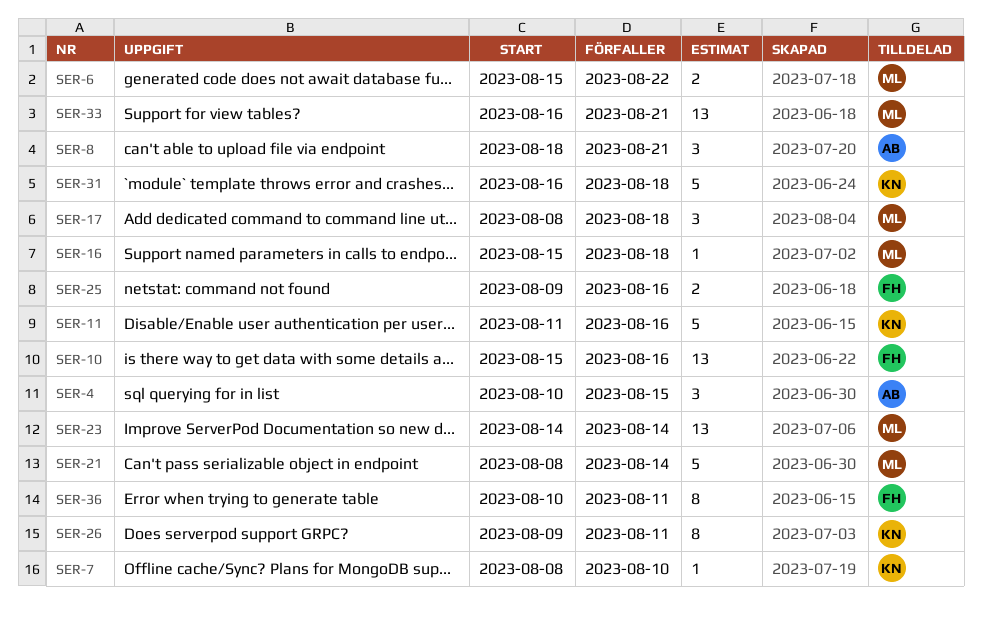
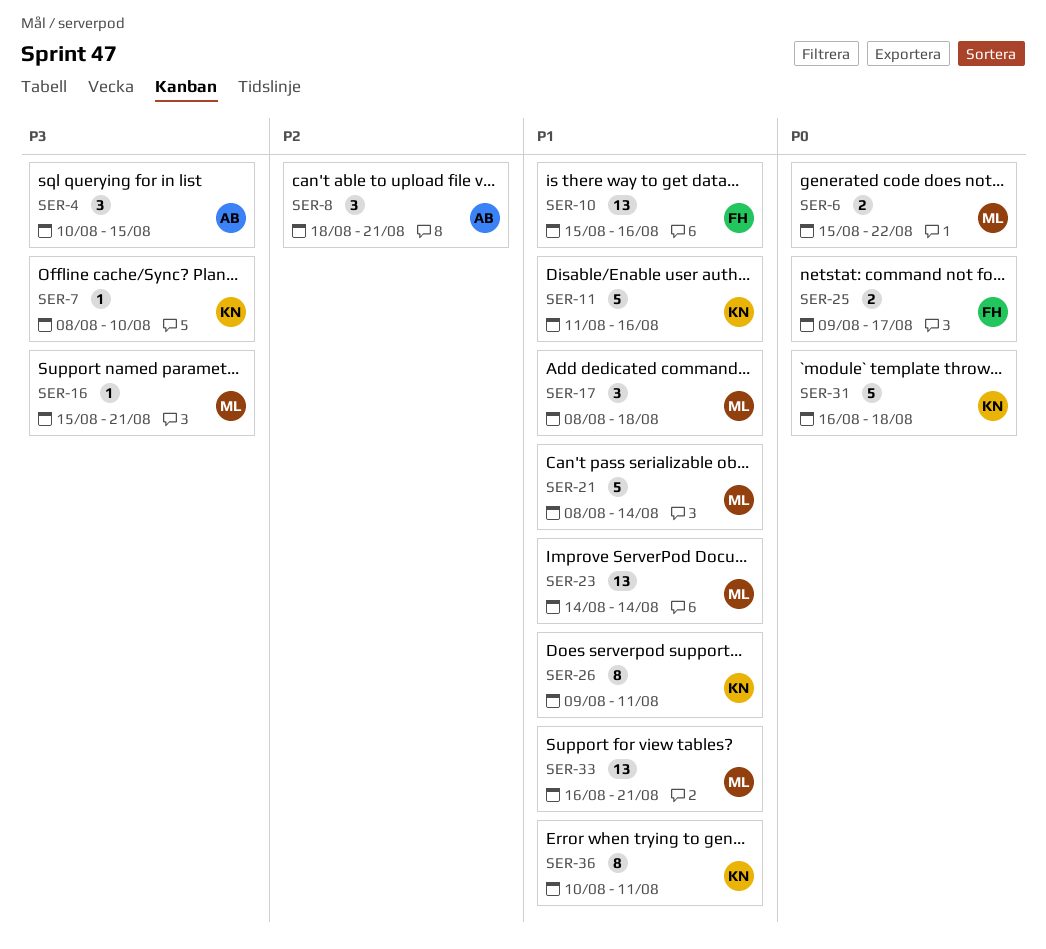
SER-16, due: Aug 18 -> Aug 21
SER-25, due: Aug 16 -> Aug 17
SER-36, owner: FH -> KN

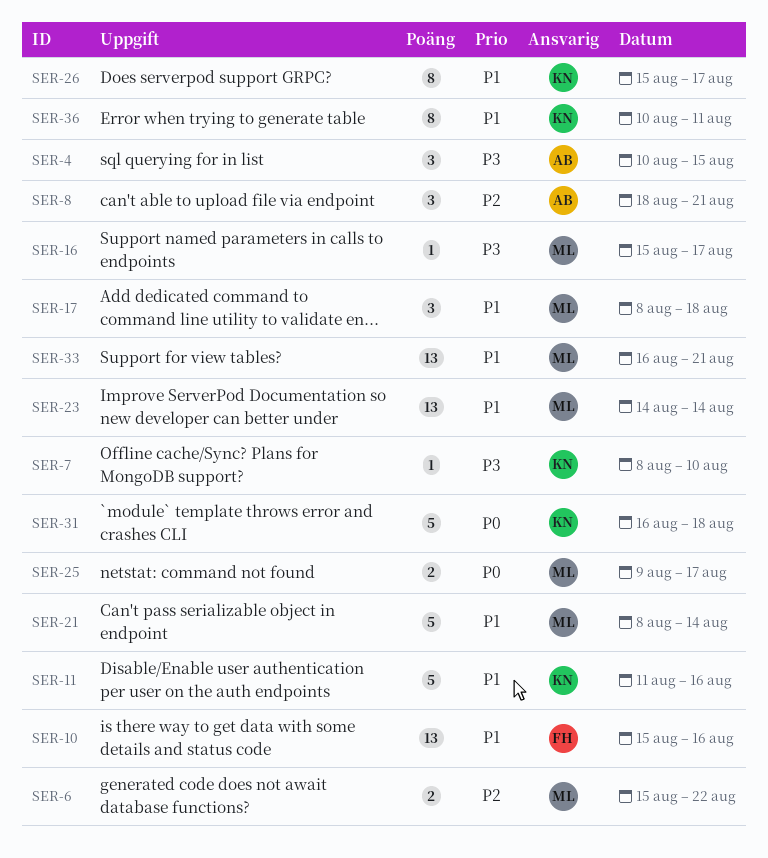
SER-6, priority: P0 -> P2
SER-16, due: Aug 21 -> Aug 17
SER-25, owner: FH -> ML
SER-26, start: Aug 9 -> Aug 15
SER-26, due: Aug 11 -> Aug 17

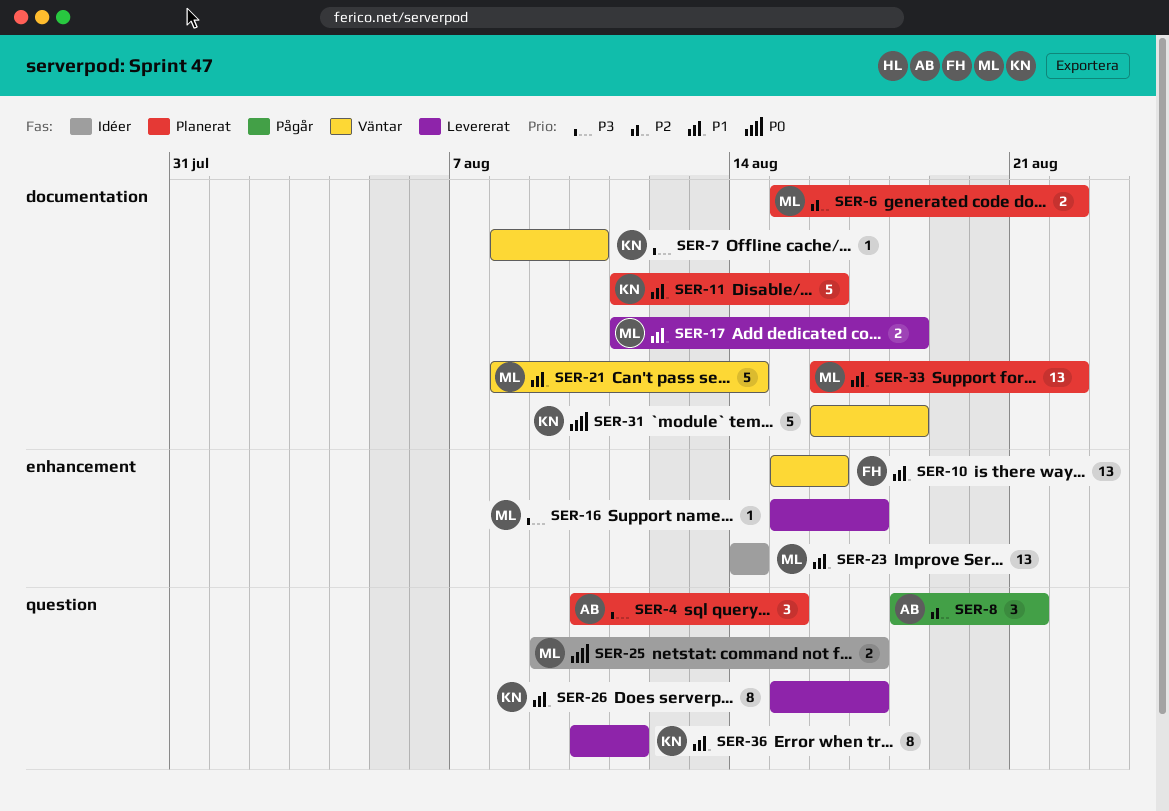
SER-17, estimate: 3 -> 2
SER-17, start: Aug 8 -> Aug 11
SER-33, due: Aug 21 -> Aug 22

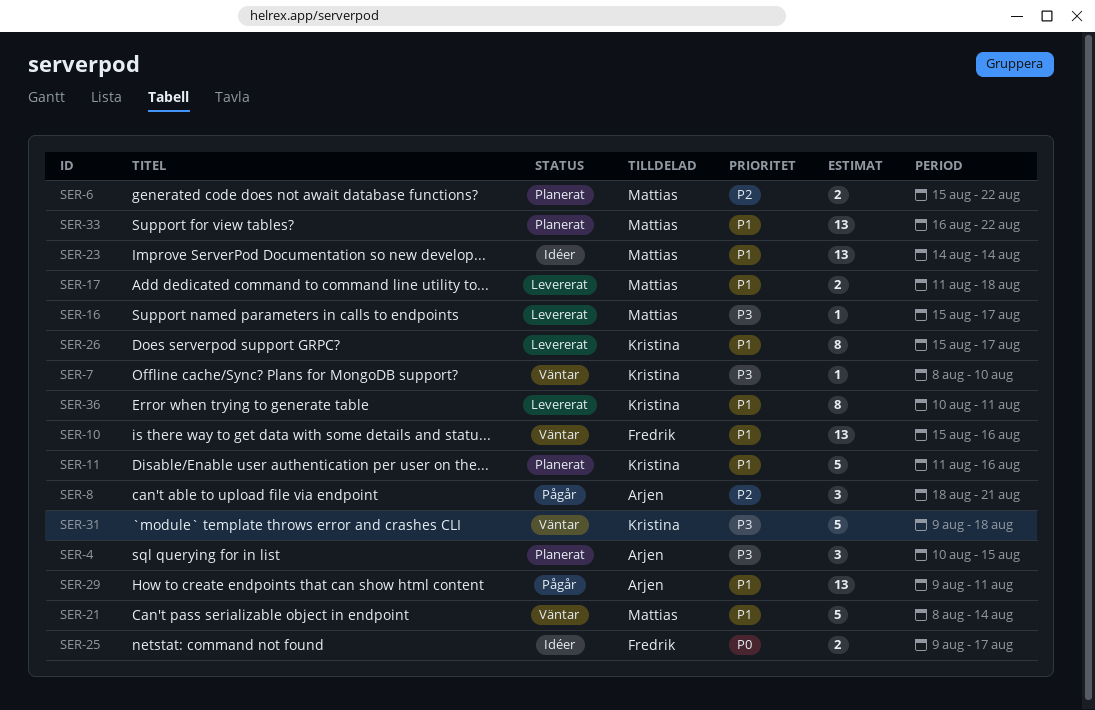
SER-25, owner: Mattias -> Fredrik
SER-29: none -> present
SER-31, priority: P0 -> P3
SER-31, start: Aug 16 -> Aug 9

